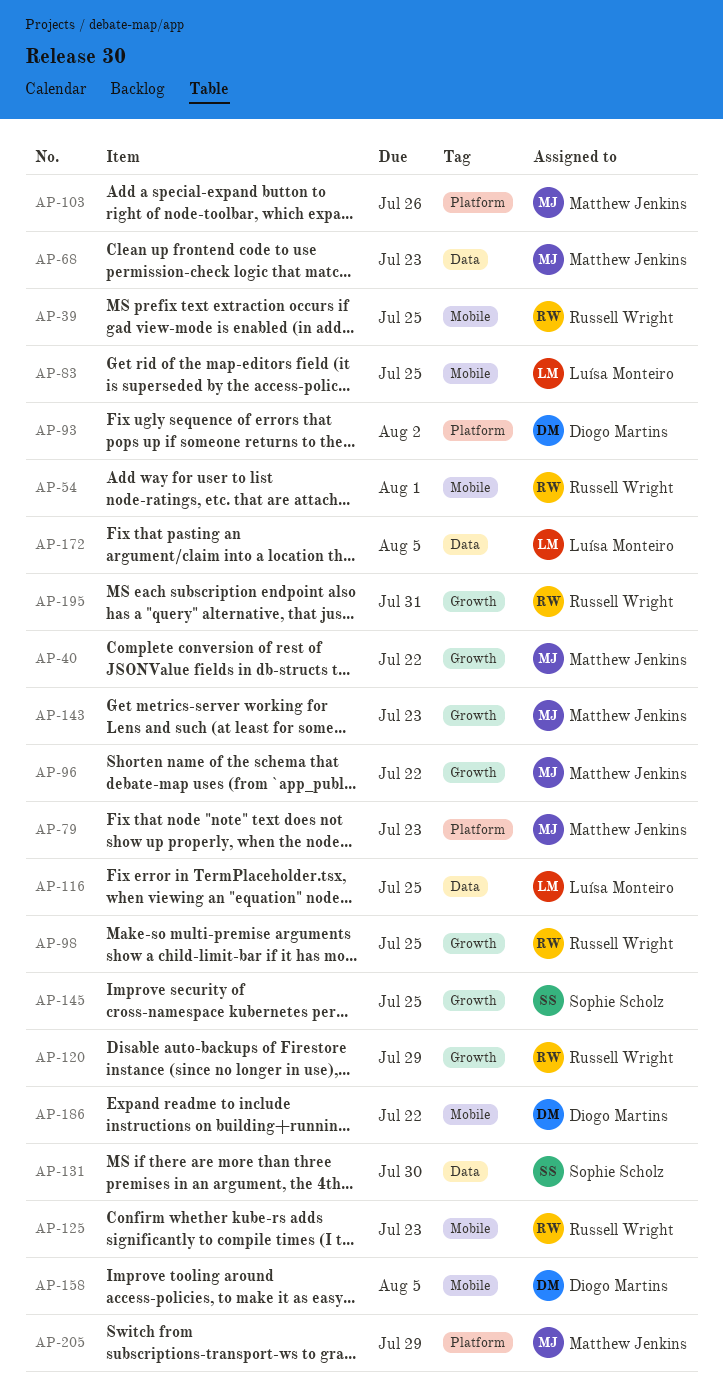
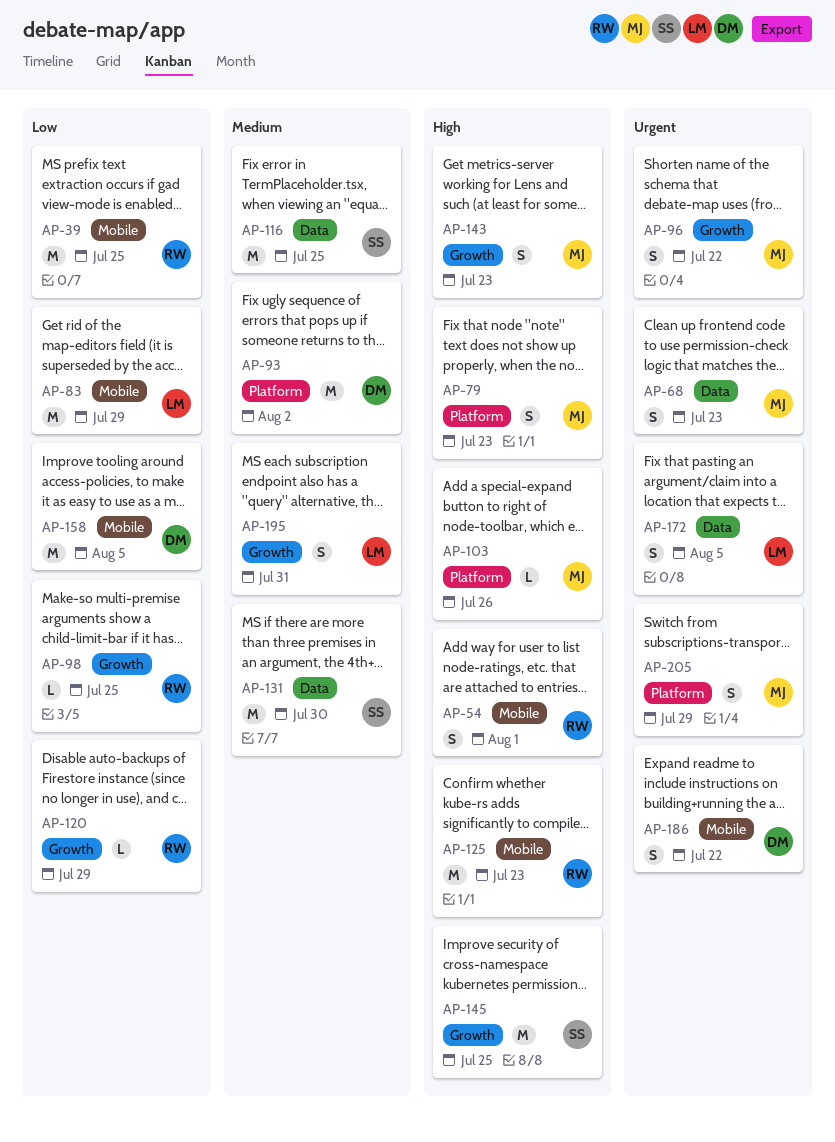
AP-40: present -> none
AP-83, due: Jul 25 -> Jul 29
AP-116, owner: Luísa Monteiro -> Sophie Scholz
AP-195, owner: Russell Wright -> Luísa Monteiro

